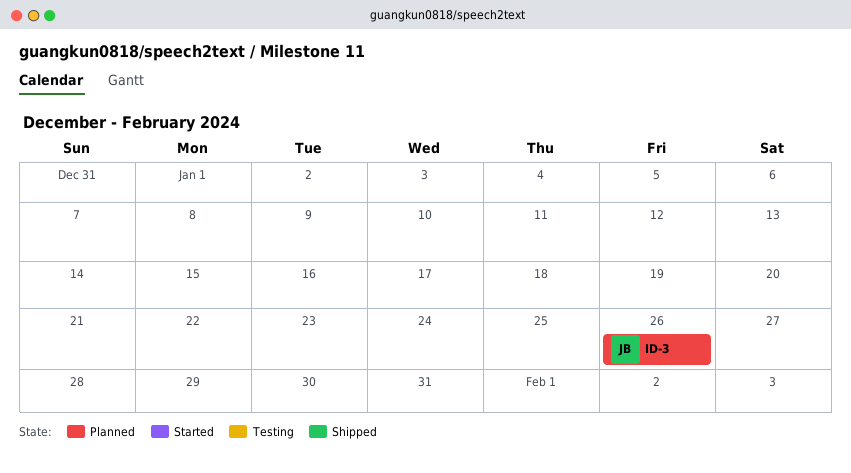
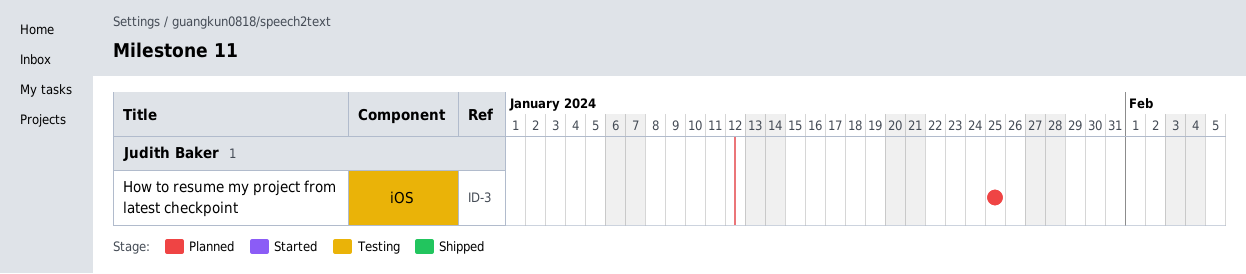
ID-3, start: Jan 26 -> Jan 25
ID-3, due: Jan 26 -> Jan 25

